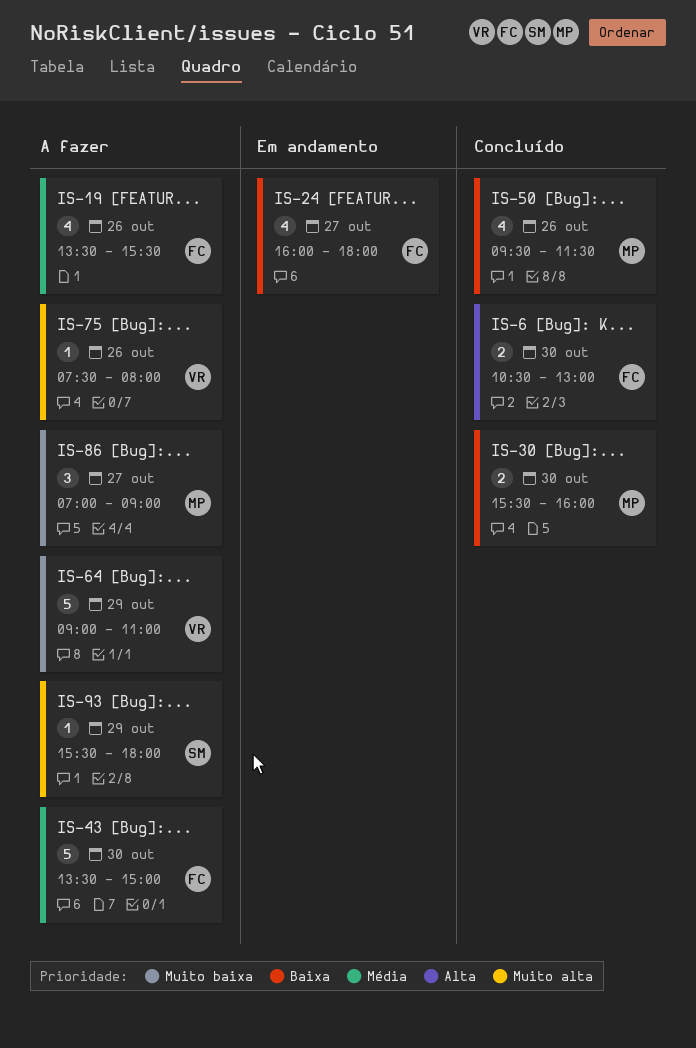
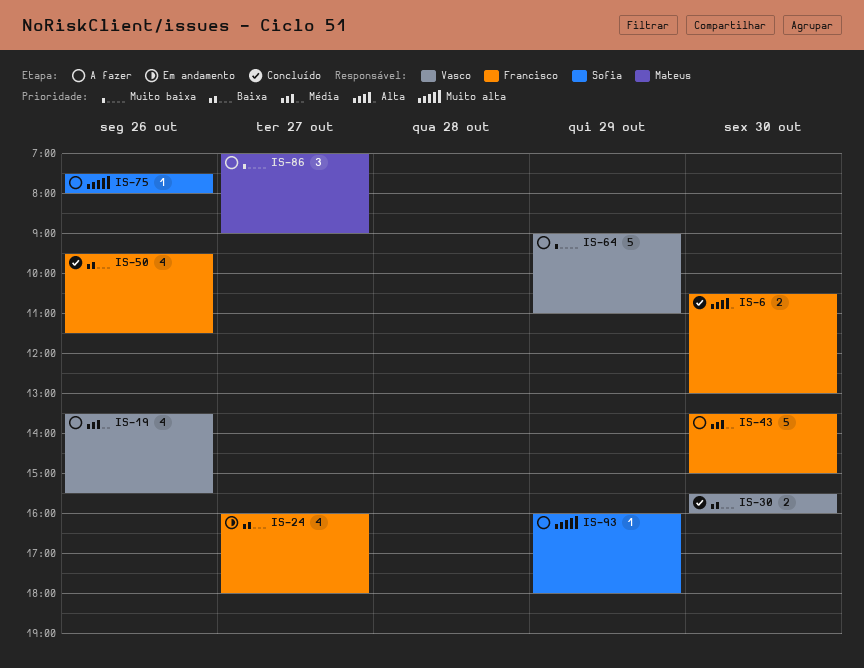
IS-19, owner: Francisco -> Vasco
IS-30, owner: Mateus -> Vasco
IS-50, owner: Mateus -> Francisco
IS-75, owner: Vasco -> Sofia
IS-93, begins: 15:30 -> 16:00

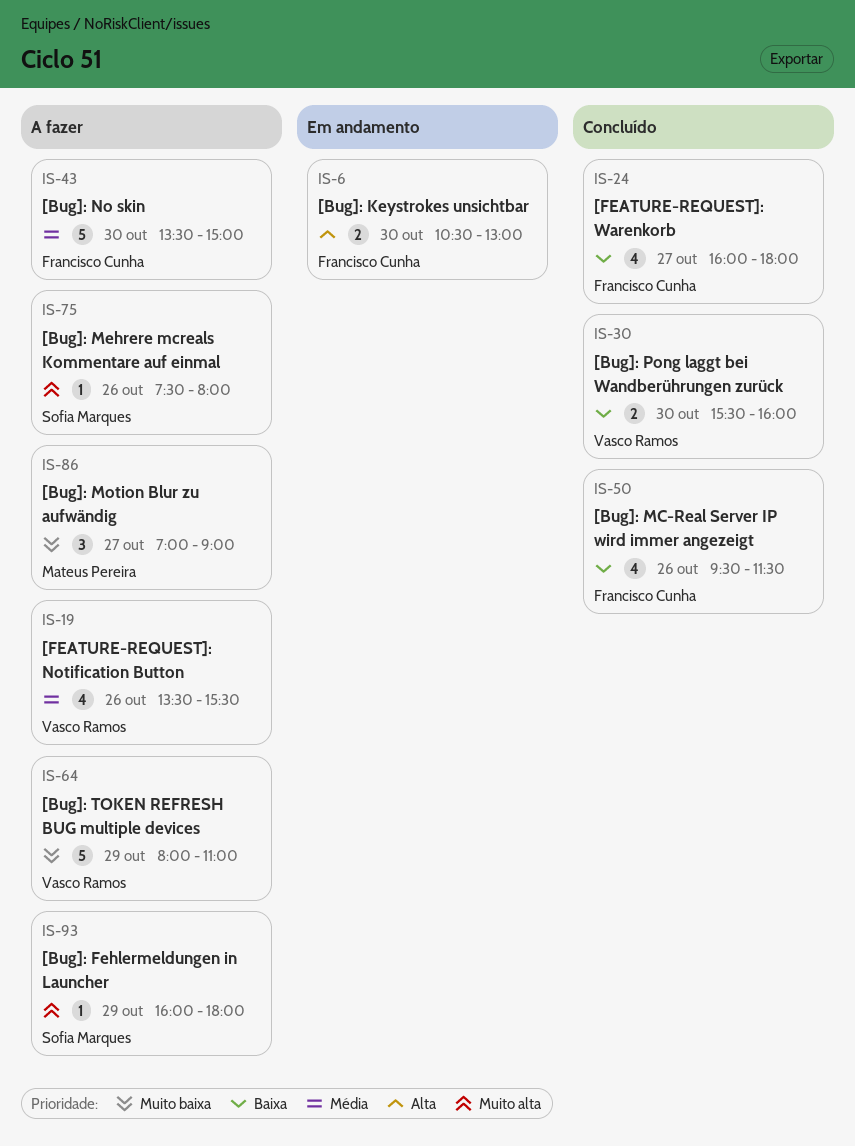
IS-6, status: Concluído -> Em andamento
IS-24, status: Em andamento -> Concluído
IS-64, begins: 09:00 -> 08:00

